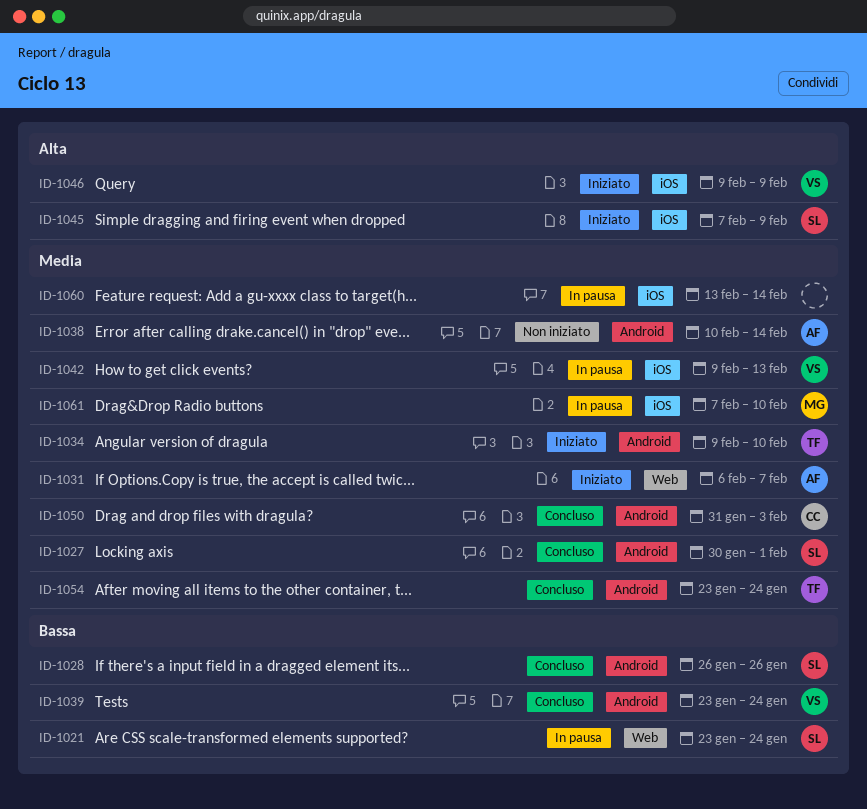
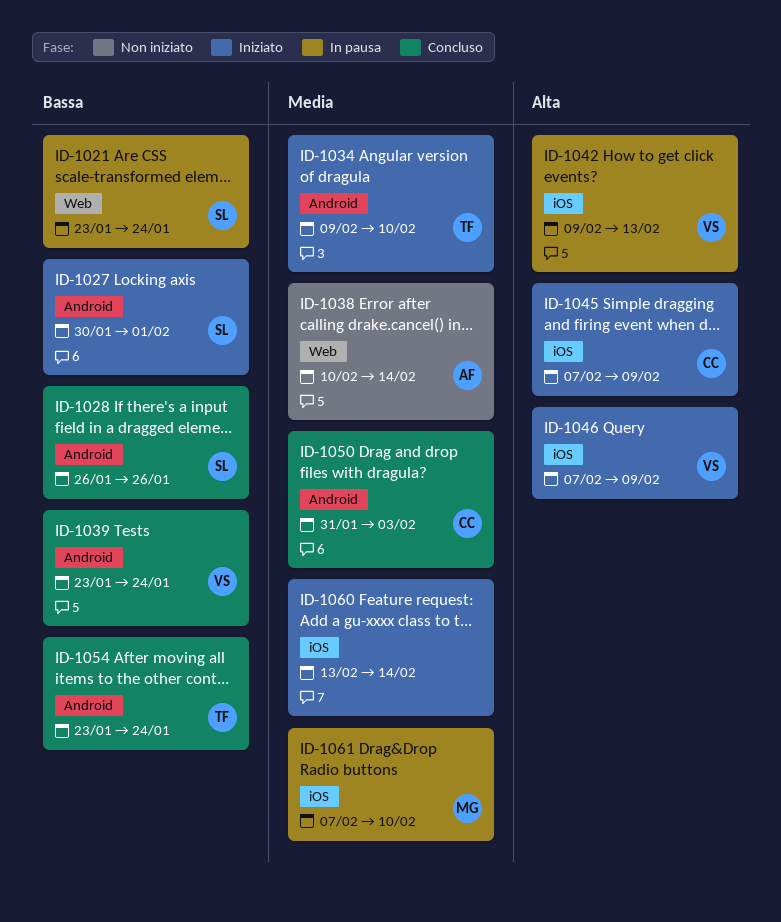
ID-1027, status: Concluso -> Iniziato
ID-1027, priority: Media -> Bassa
ID-1031: present -> none
ID-1038, label: Android -> Web
ID-1042, priority: Media -> Alta
ID-1045, owner: SL -> CC
ID-1046, start: Feb 9 -> Feb 7
ID-1054, priority: Media -> Bassa
ID-1060, status: In pausa -> Iniziato

